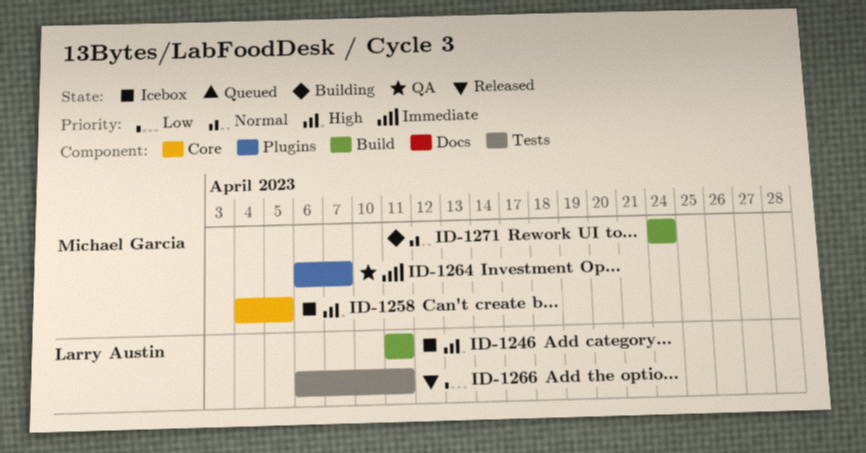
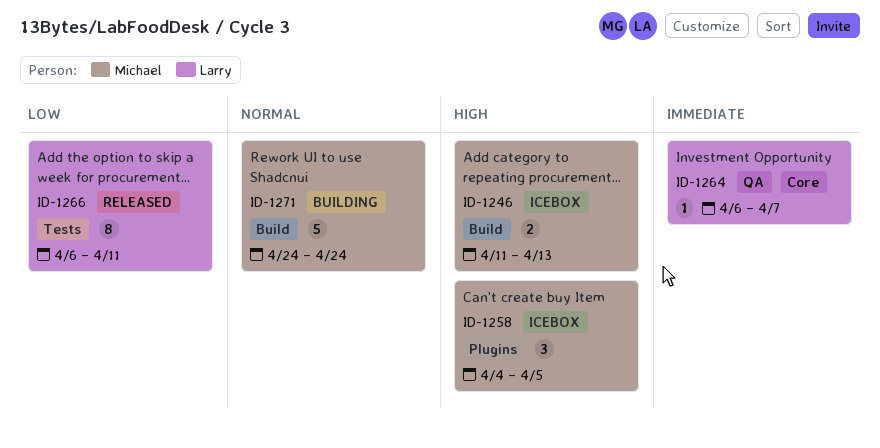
ID-1246, owner: Larry Austin -> Michael Garcia
ID-1246, due: Apr 11 -> Apr 13
ID-1258, label: Core -> Plugins
ID-1264, owner: Michael Garcia -> Larry Austin
ID-1264, label: Plugins -> Core

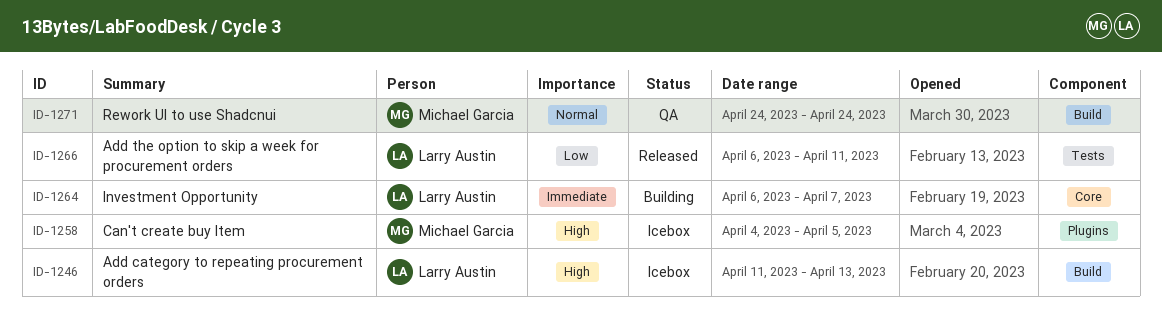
ID-1246, owner: Michael Garcia -> Larry Austin
ID-1264, status: QA -> Building
ID-1271, status: Building -> QA

